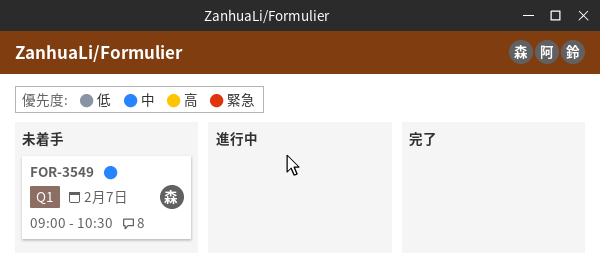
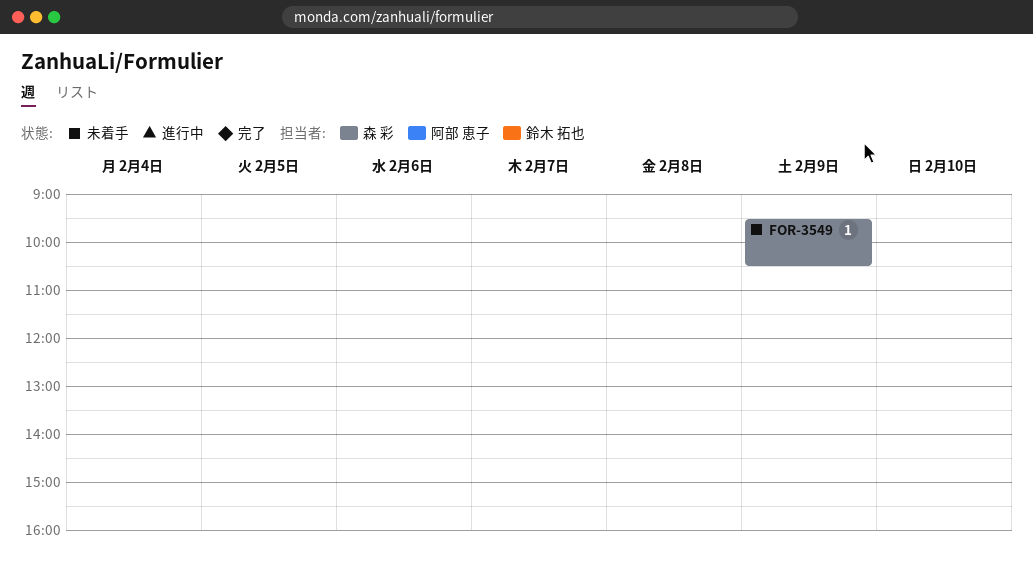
FOR-3549, day: Feb 7 -> Feb 9
FOR-3549, begins: 09:00 -> 09:30

